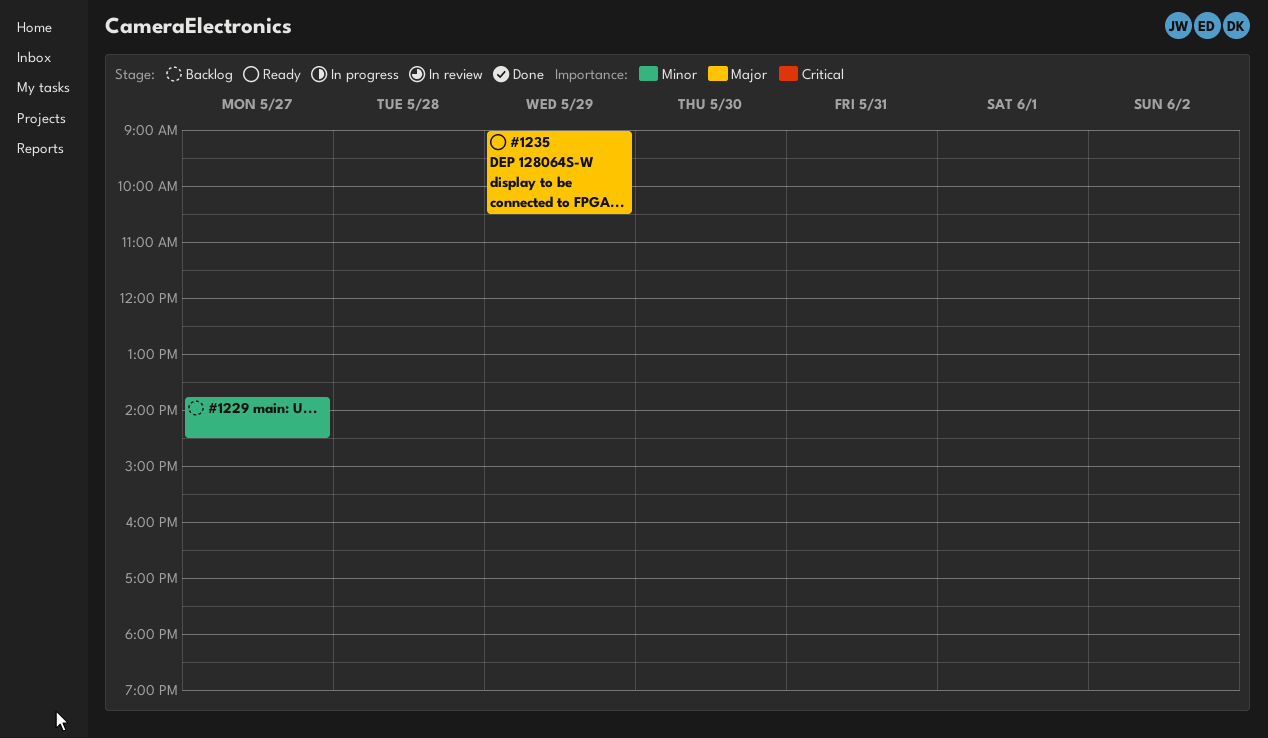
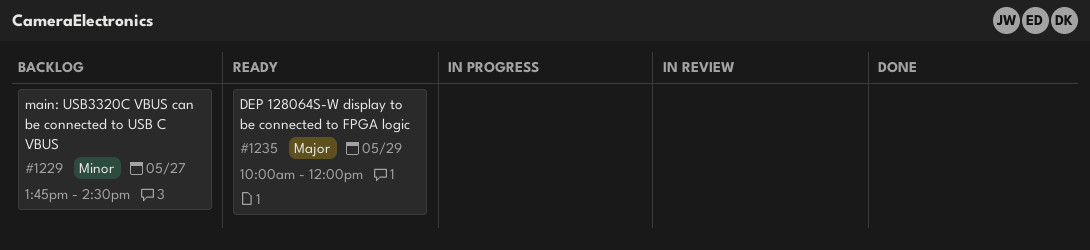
#1235, begins: 09:00 -> 10:00
#1235, ends: 10:30 -> 12:00

